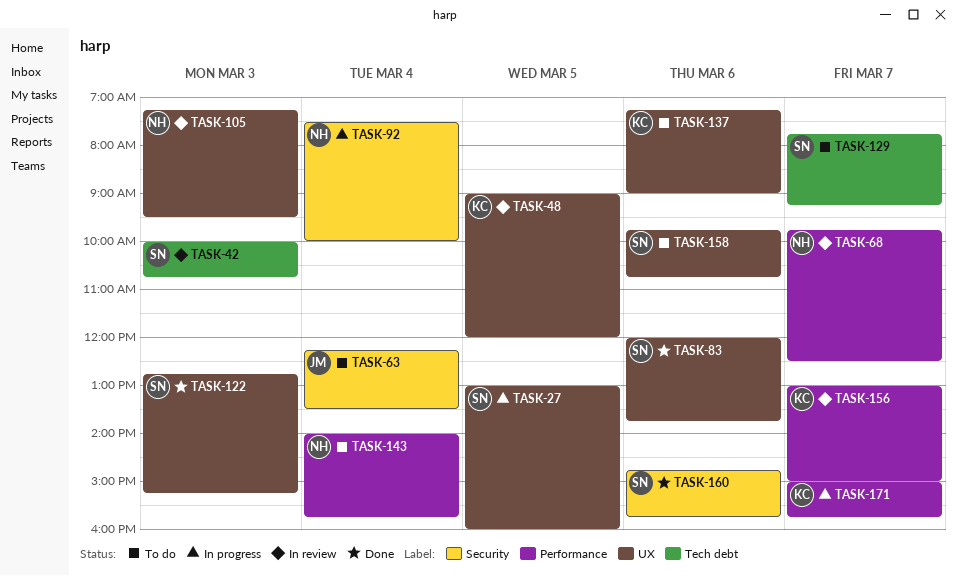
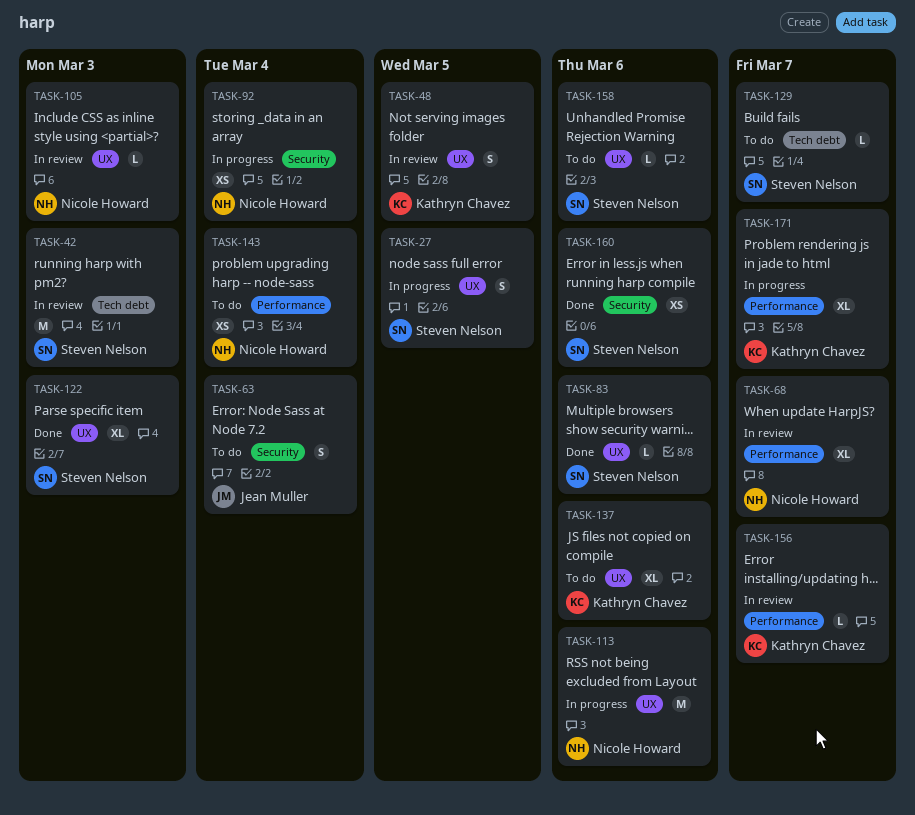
TASK-113: none -> present

